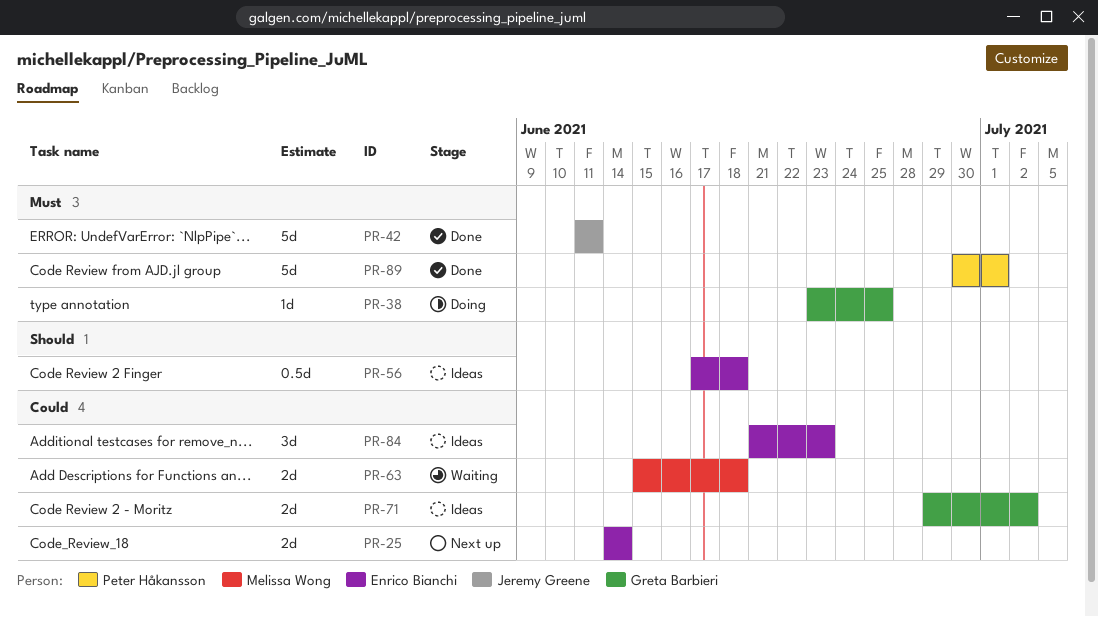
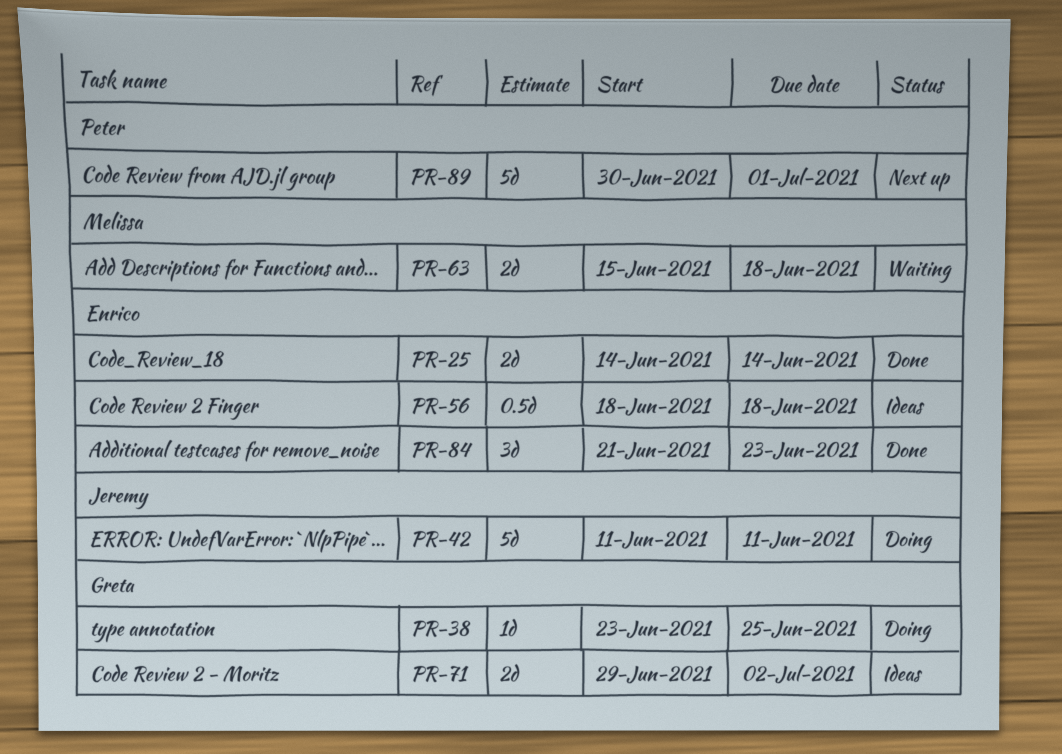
PR-25, status: Next up -> Done
PR-42, status: Done -> Doing
PR-56, start: Jun 17 -> Jun 18
PR-84, status: Ideas -> Done
PR-89, status: Done -> Next up

